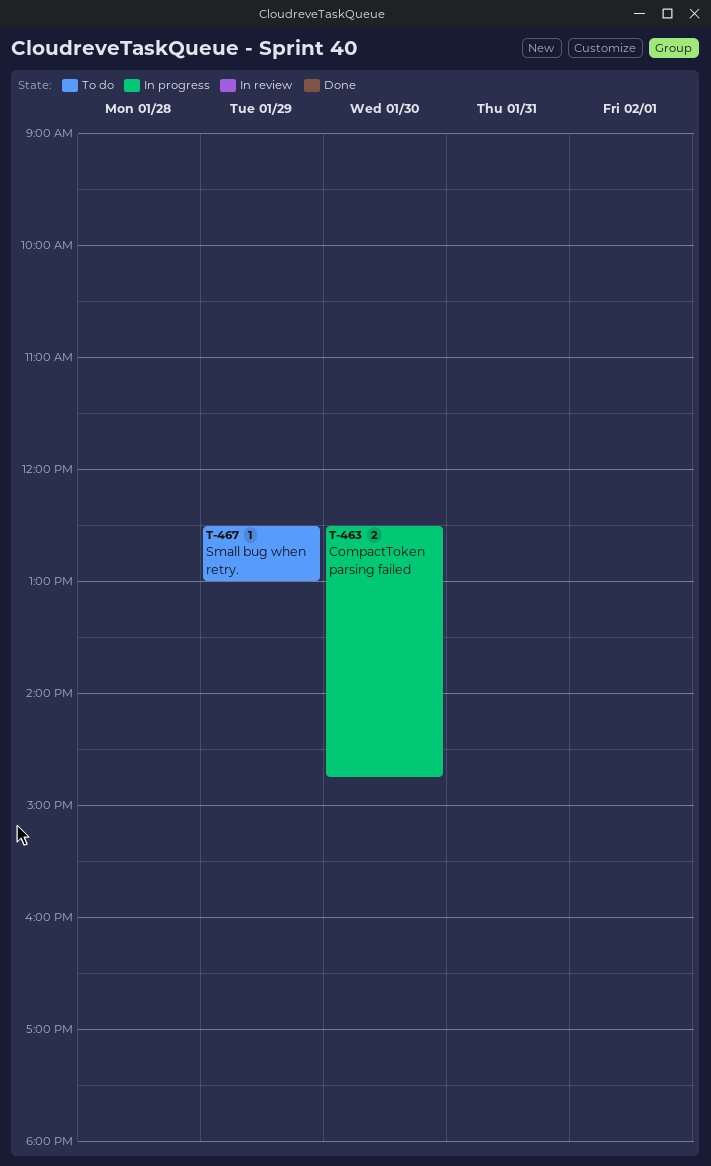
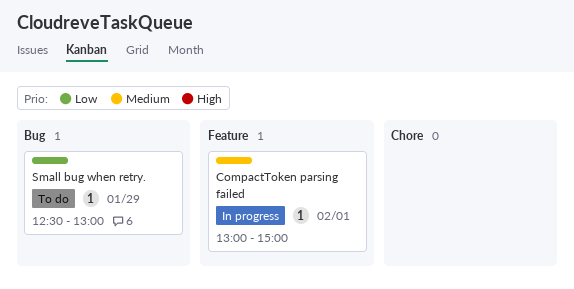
CompactToken parsing failed, estimate: 2 -> 1
CompactToken parsing failed, day: Jan 30 -> Feb 1
CompactToken parsing failed, begins: 12:30 -> 13:00
CompactToken parsing failed, ends: 14:45 -> 15:00

